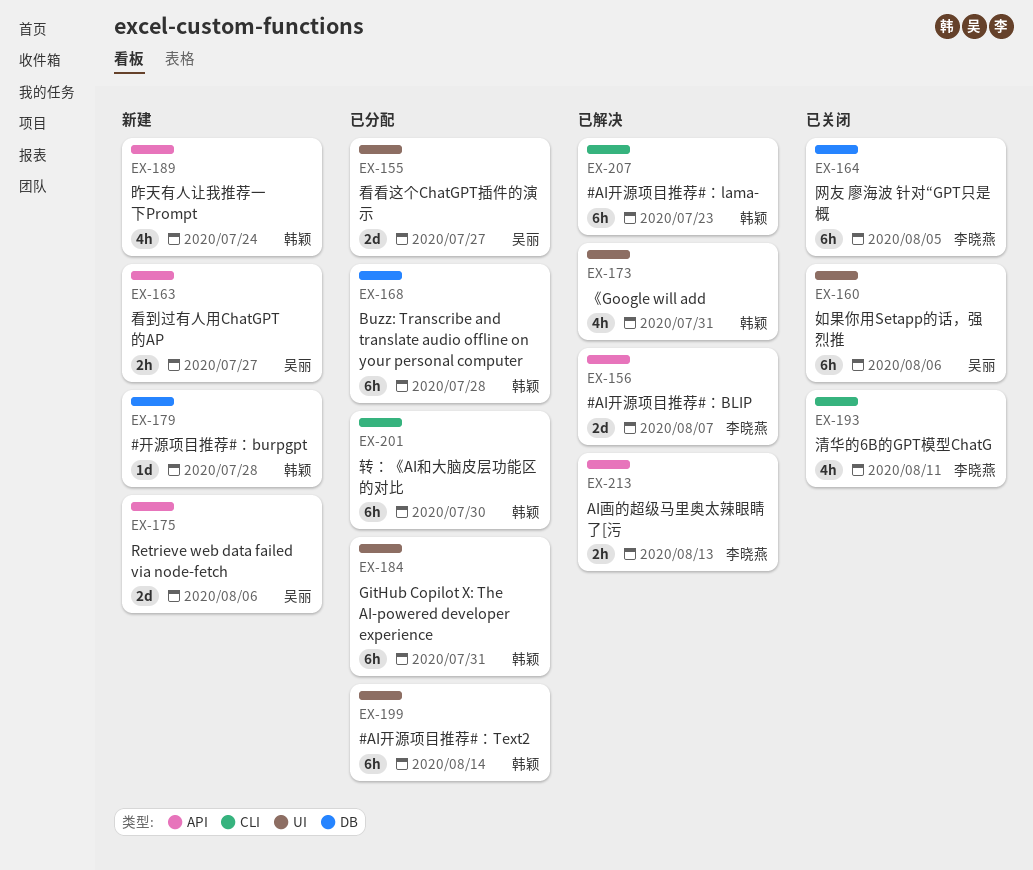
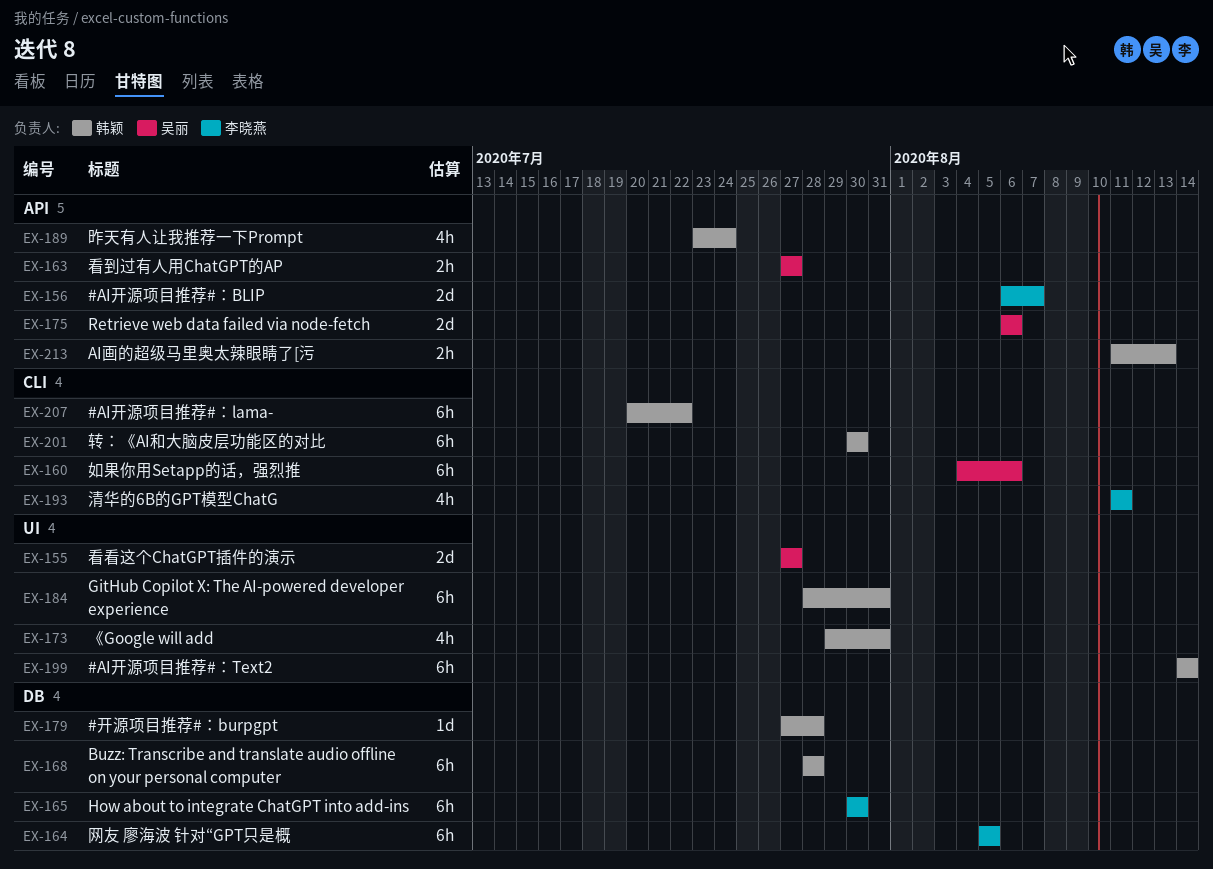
EX-160, label: UI -> CLI
EX-165: none -> present
EX-207, due: Jul 23 -> Jul 22
EX-213, owner: 李晓燕 -> 韩颖

